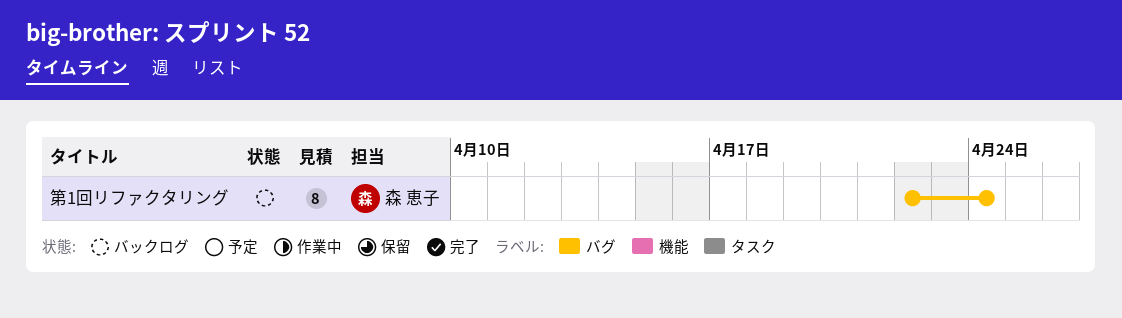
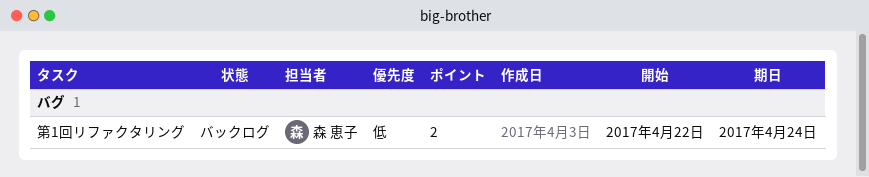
第1回リファクタリング, estimate: 8 -> 2

